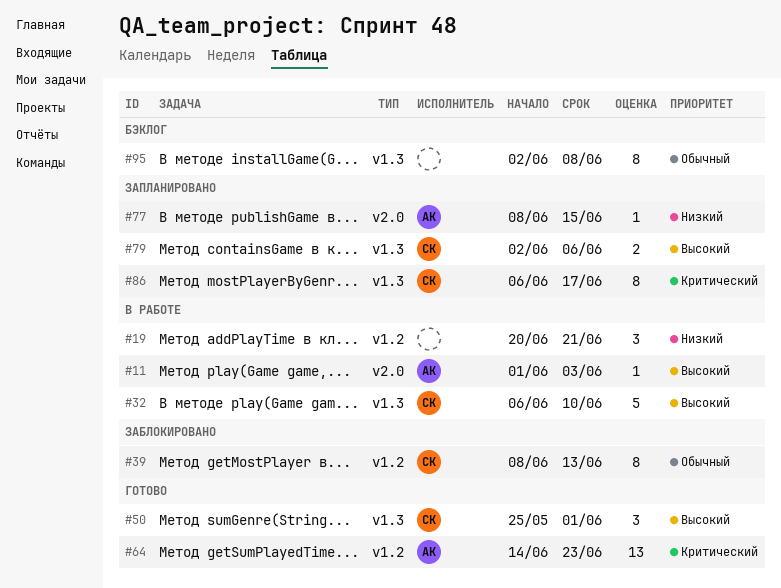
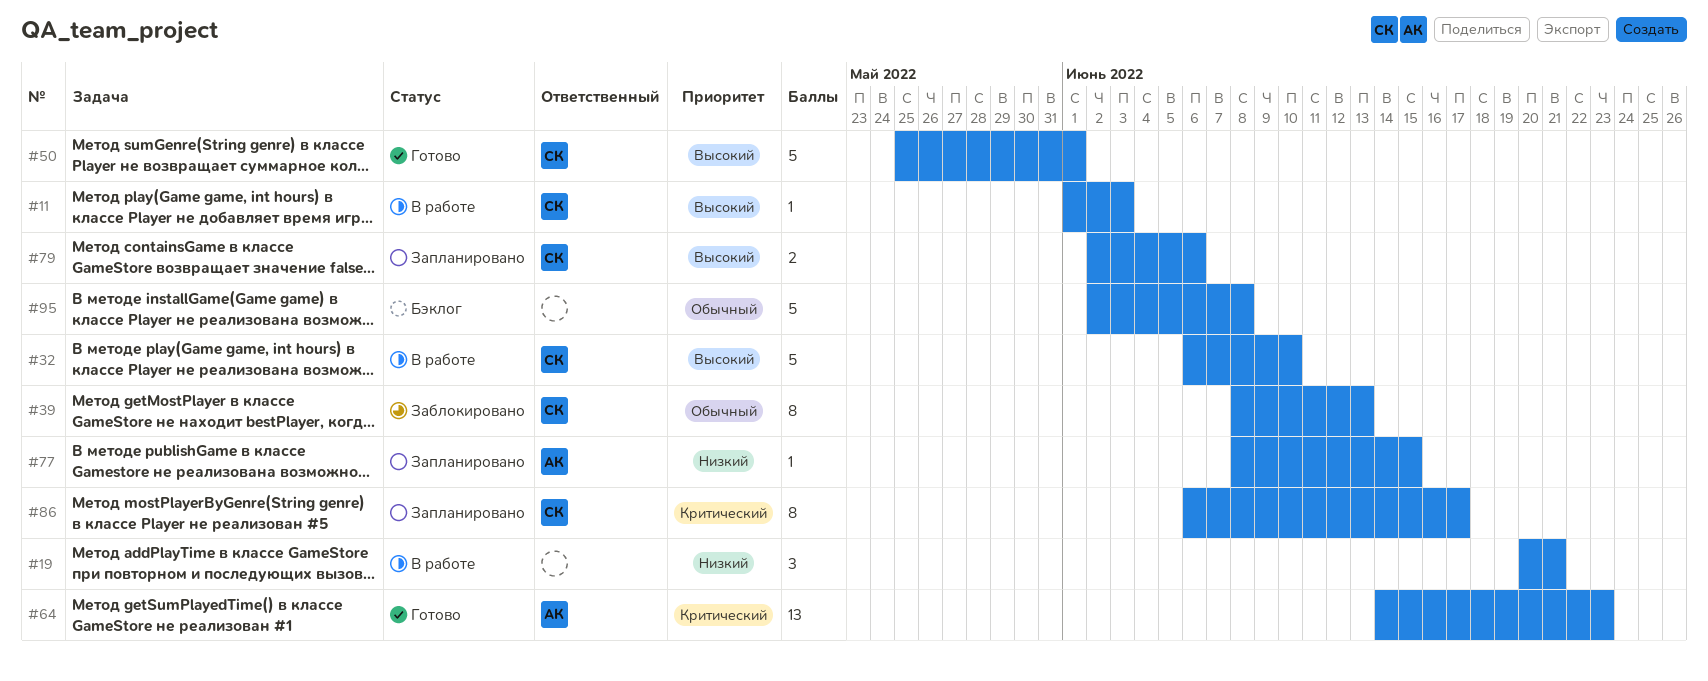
#11, owner: АК -> СК
#50, estimate: 3 -> 5
#95, estimate: 8 -> 5

